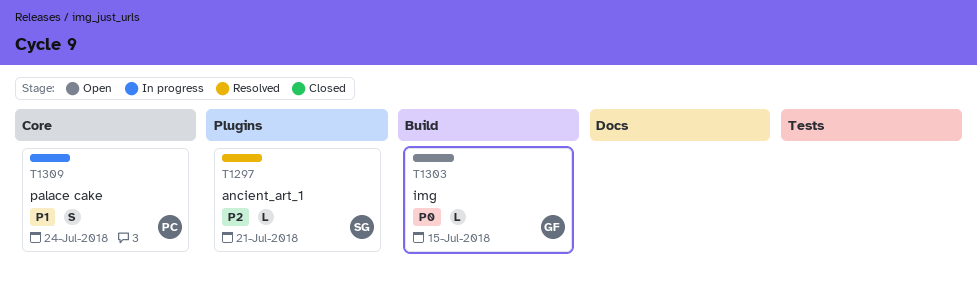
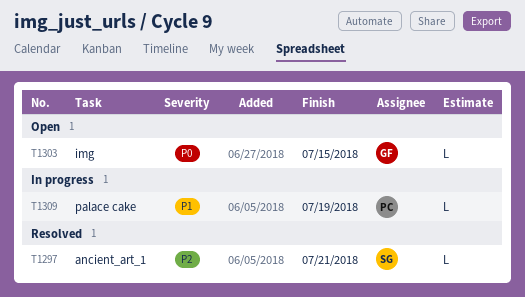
T1309, estimate: S -> L
T1309, due: Jul 24 -> Jul 19

